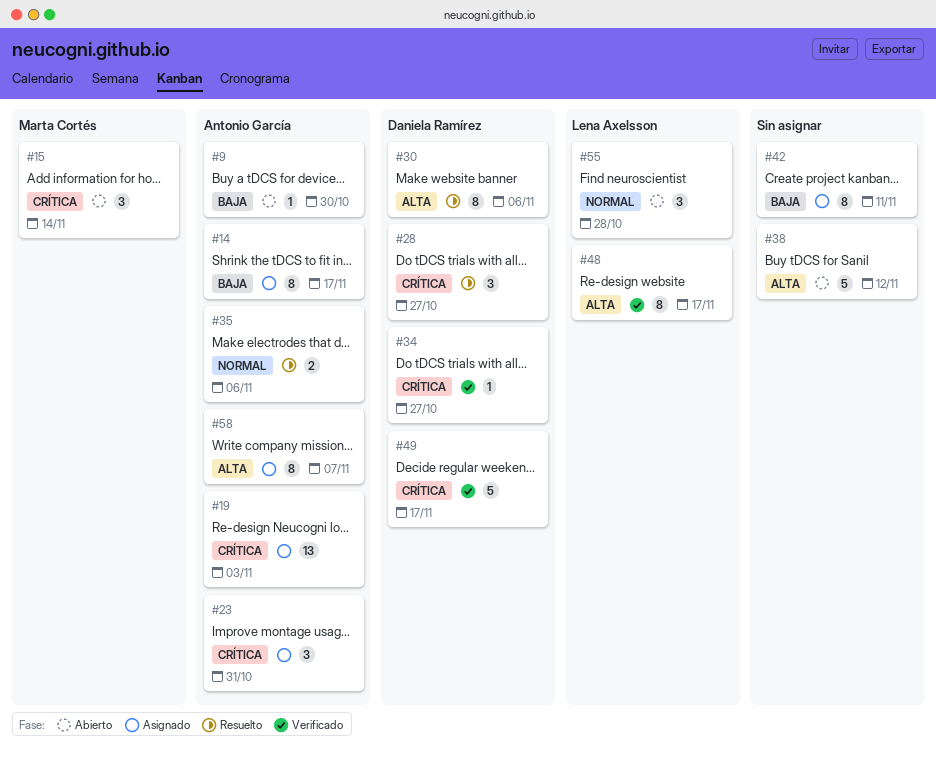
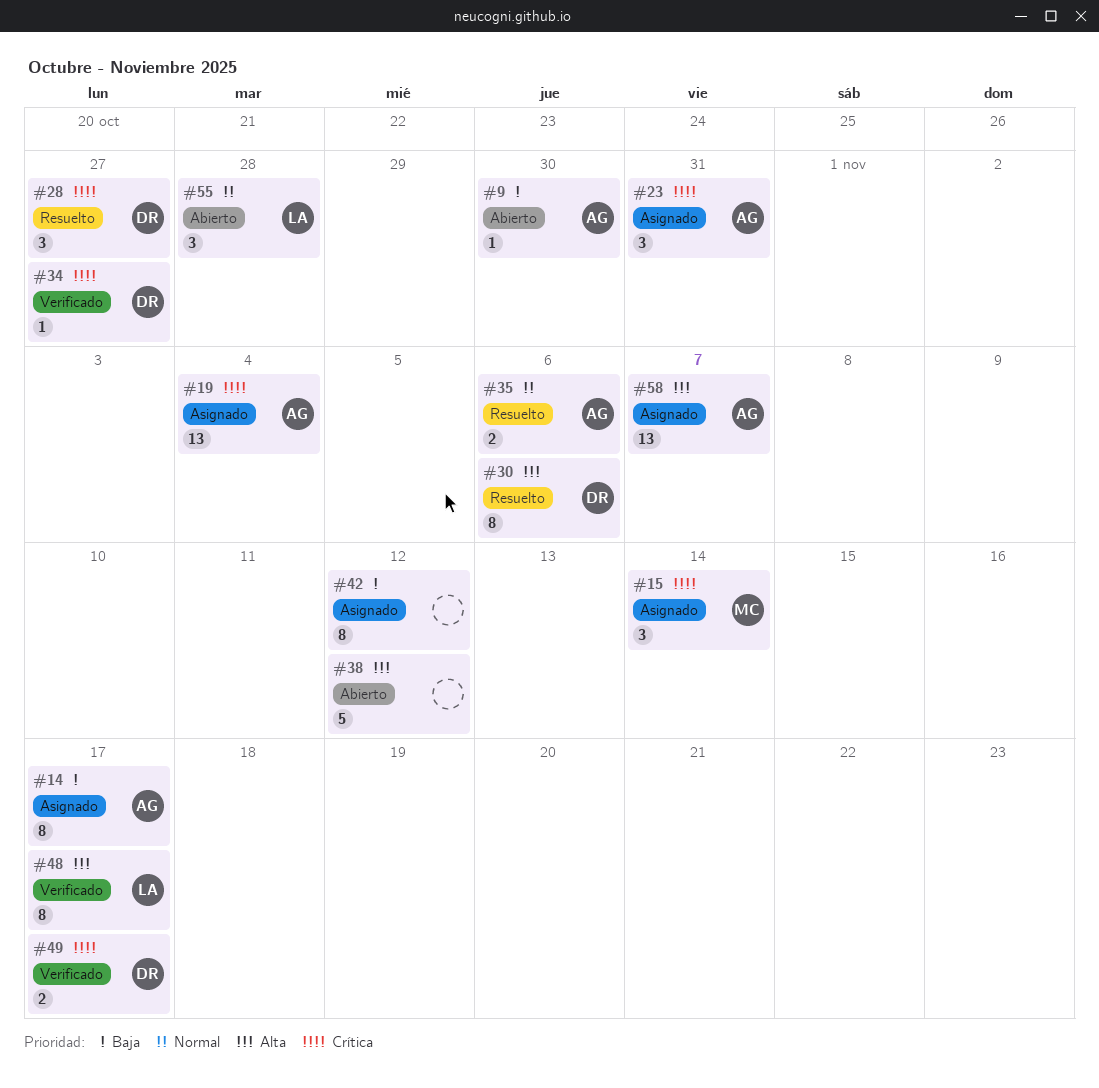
#15, status: Abierto -> Asignado
#19, due: Nov 3 -> Nov 4
#42, due: Nov 11 -> Nov 12
#49, estimate: 5 -> 2
#58, estimate: 8 -> 13

